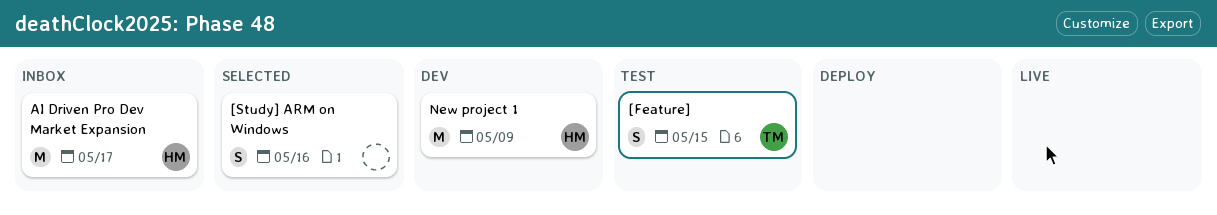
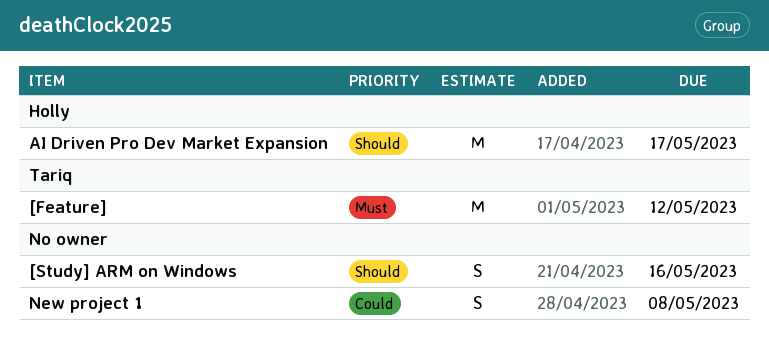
[Feature], estimate: S -> M
[Feature], due: May 15 -> May 12
New project 1, owner: Holly -> none
New project 1, estimate: M -> S
New project 1, due: May 9 -> May 8

